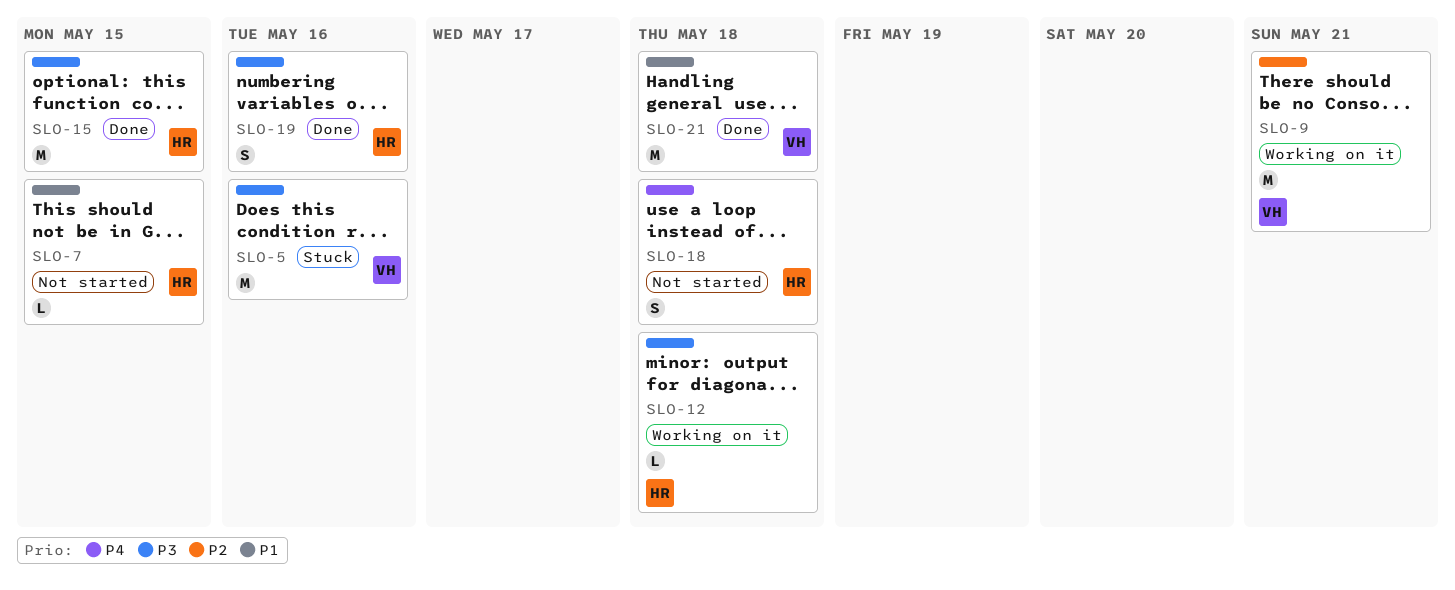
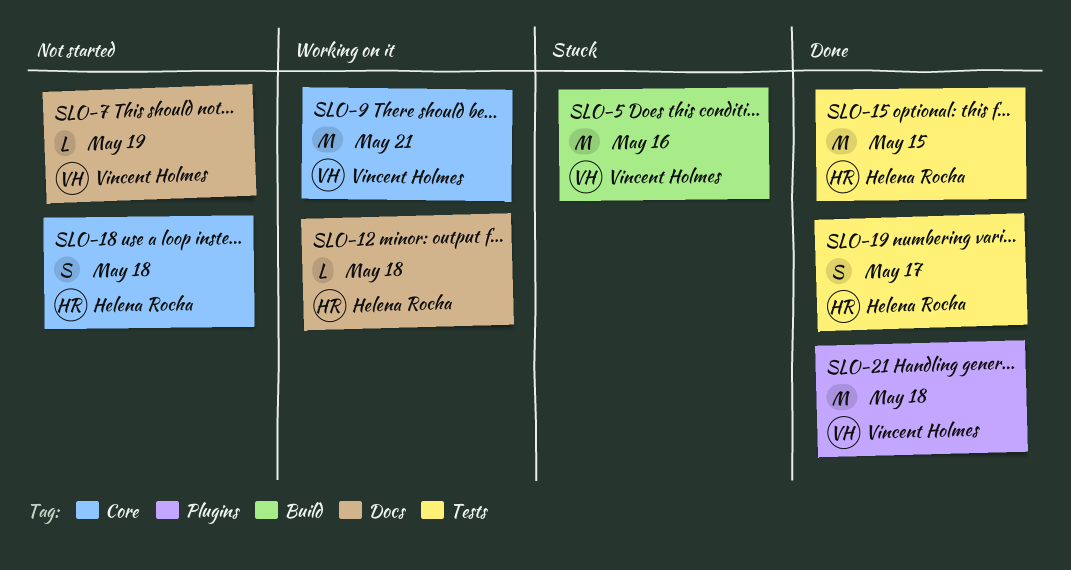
SLO-7, owner: Helena Rocha -> Vincent Holmes
SLO-7, due: May 15 -> May 19
SLO-19, due: May 16 -> May 17

